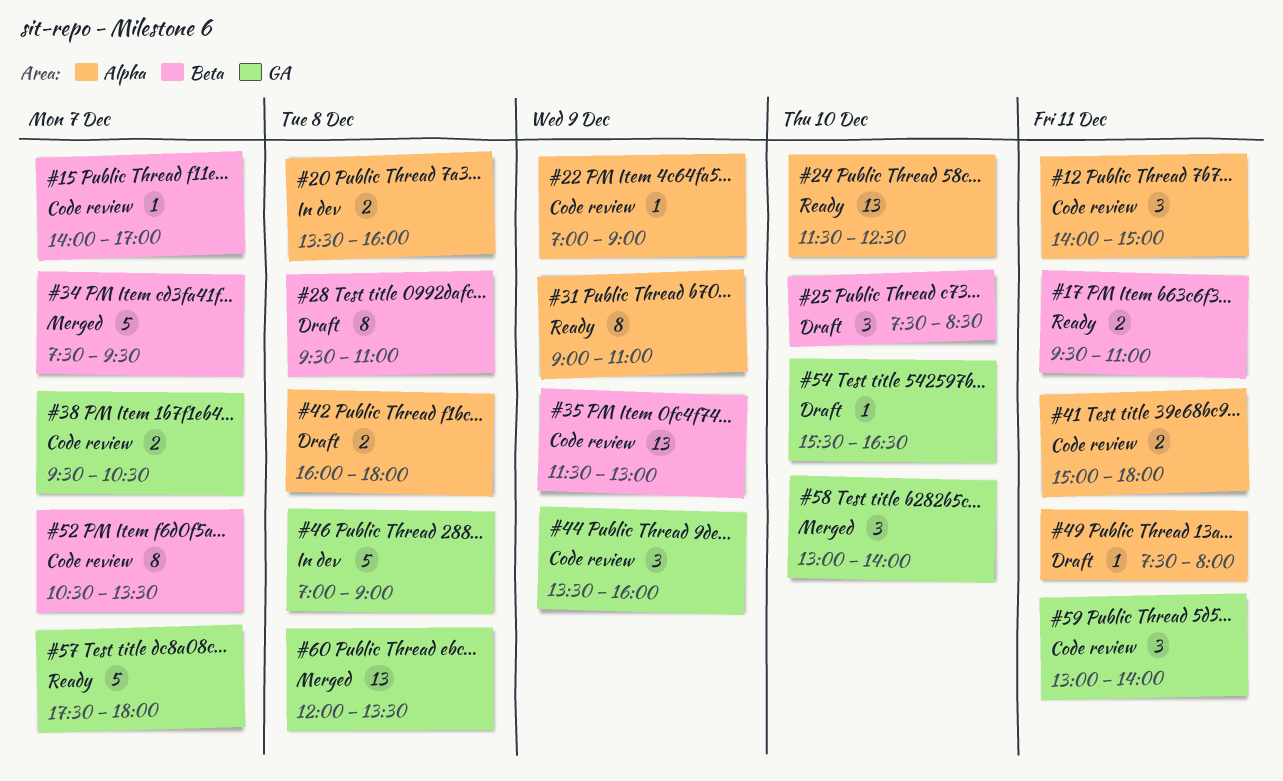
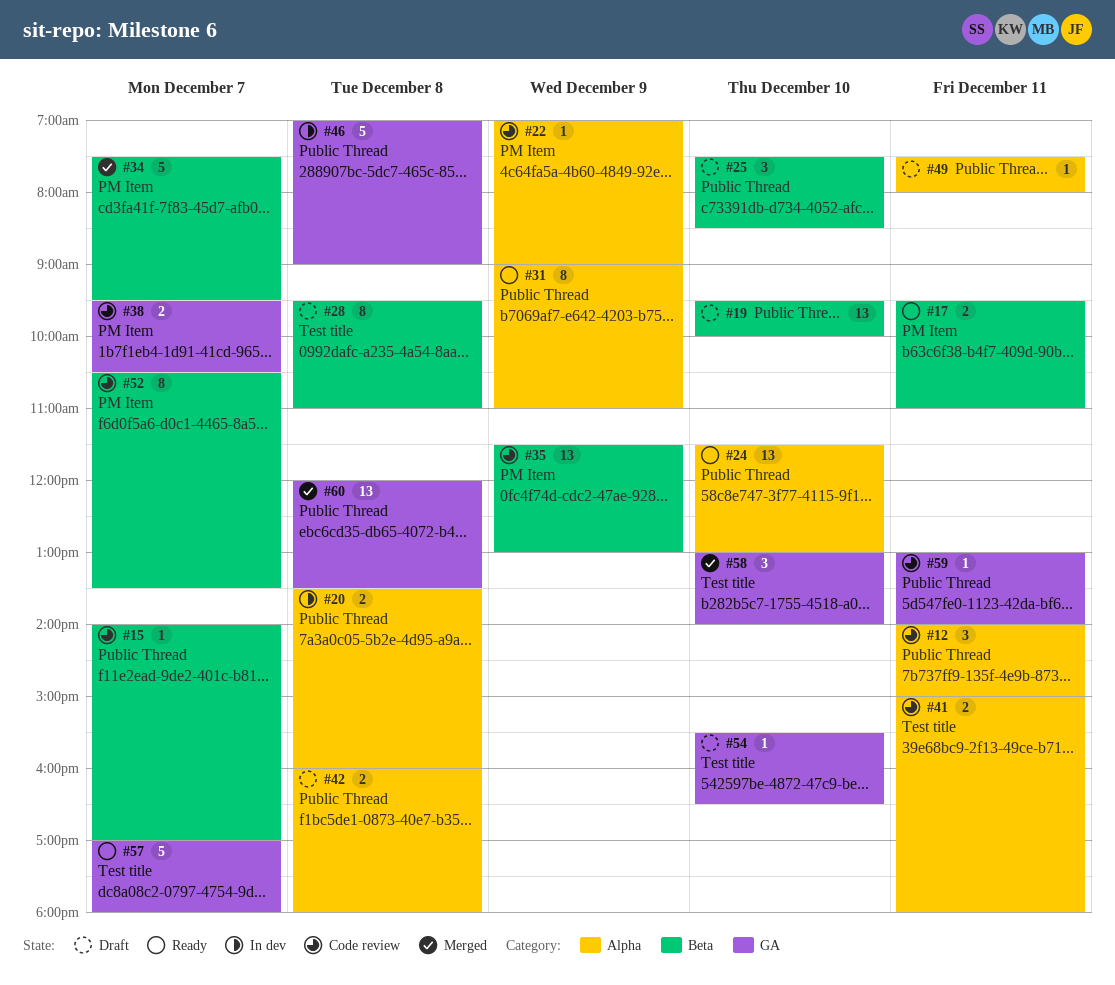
#19: none -> present
#24, ends: 12:30 -> 13:00
#44: present -> none
#57, begins: 17:30 -> 17:00
#59, estimate: 3 -> 1

